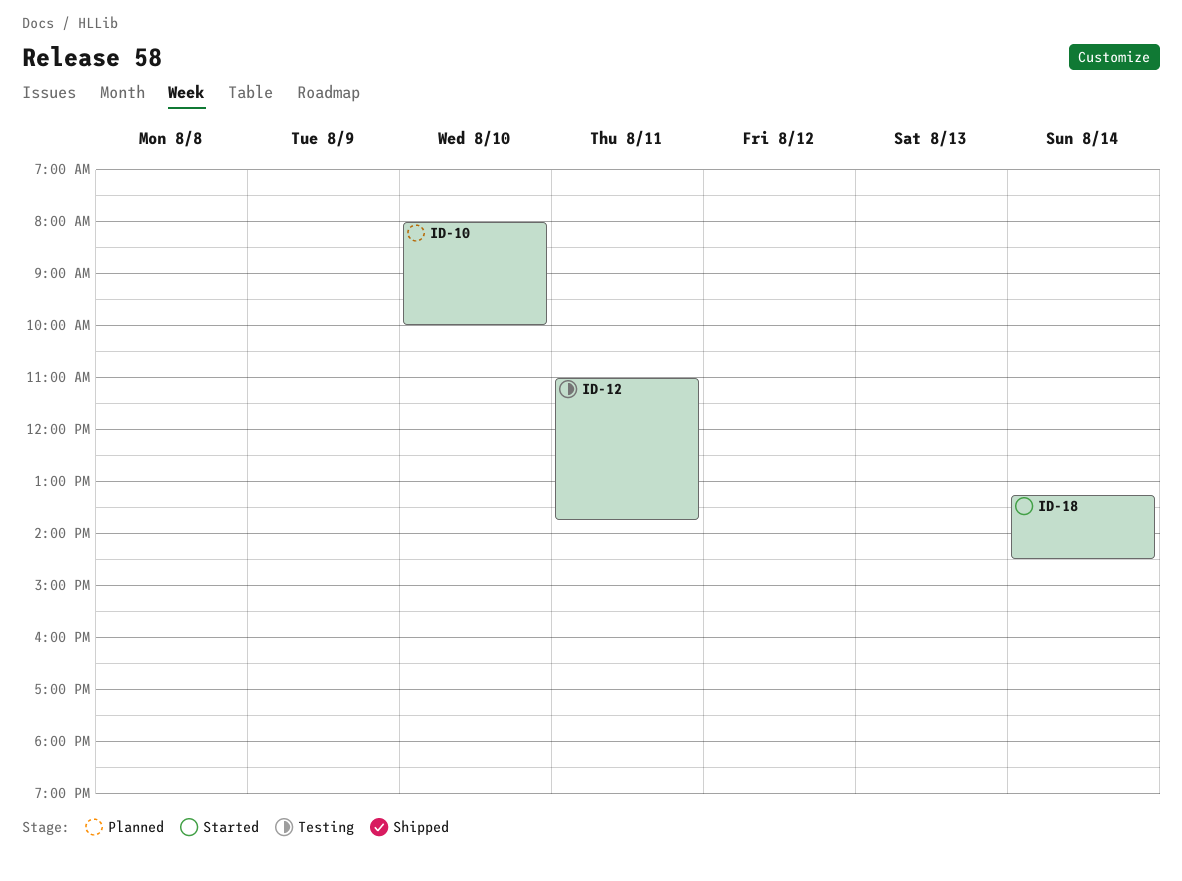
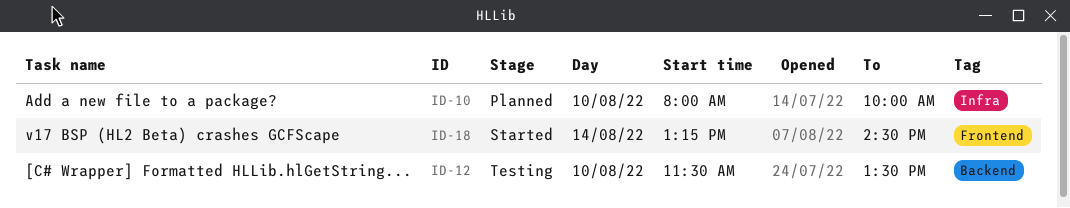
ID-12, day: Aug 11 -> Aug 10
ID-12, begins: 11:00 -> 11:30
ID-12, ends: 13:45 -> 13:30

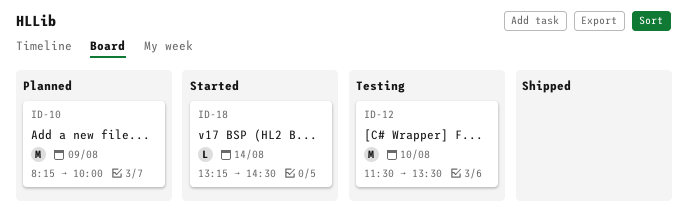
ID-10, day: Aug 10 -> Aug 9
ID-10, begins: 08:00 -> 08:15

